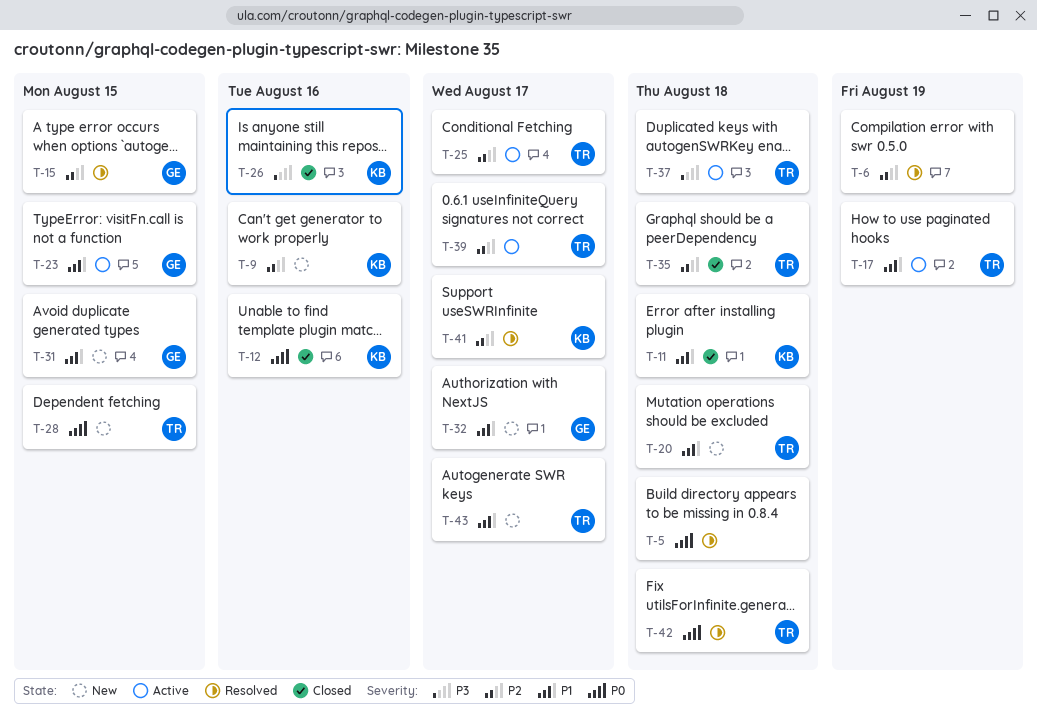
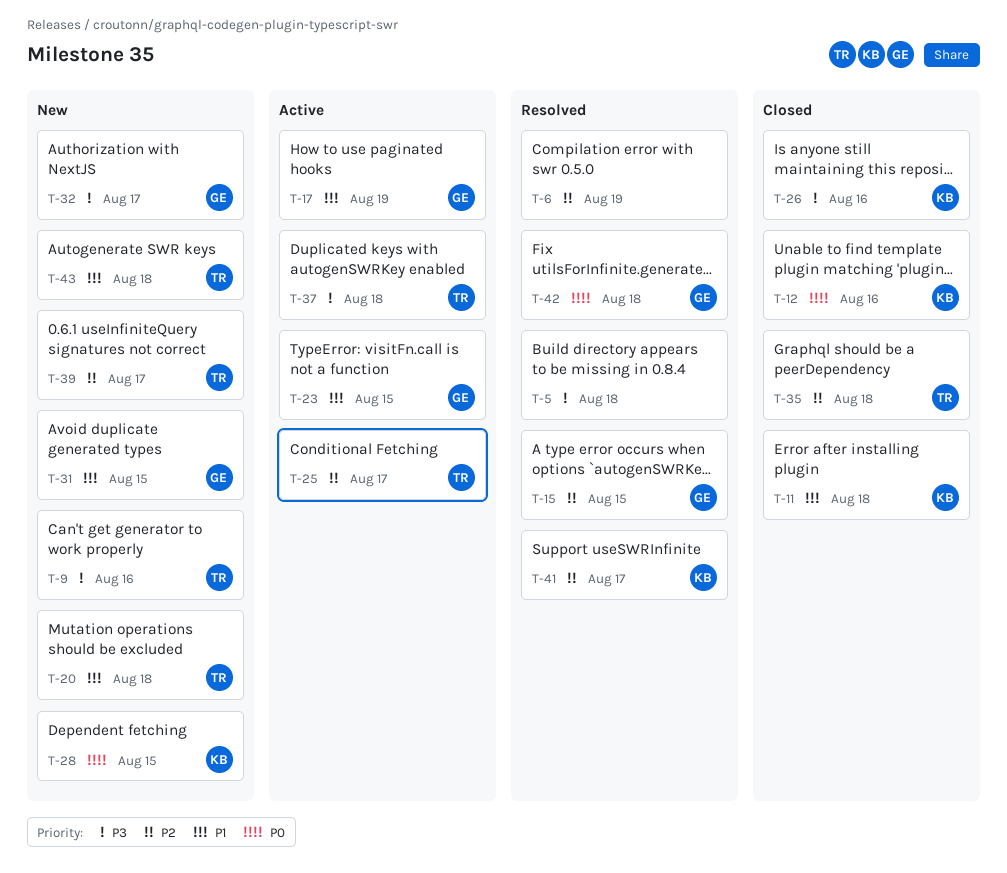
T-5, priority: P0 -> P3
T-9, owner: KB -> TR
T-9, priority: P2 -> P3
T-17, owner: TR -> GE
T-28, owner: TR -> KB
T-32, priority: P1 -> P3
T-39, status: Active -> New
T-42, owner: TR -> GE
T-43, due: Aug 17 -> Aug 18

